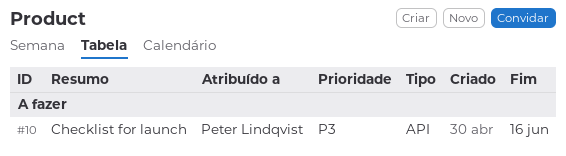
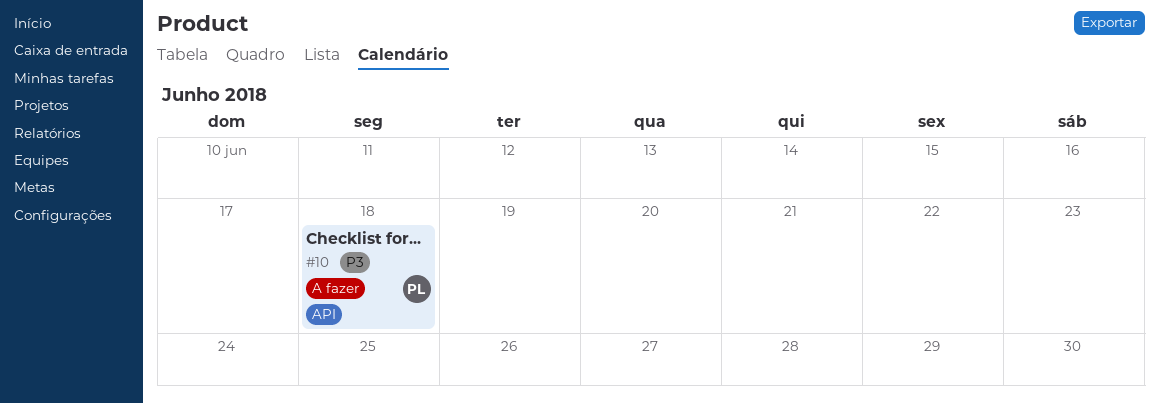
#10, due: Jun 16 -> Jun 18

